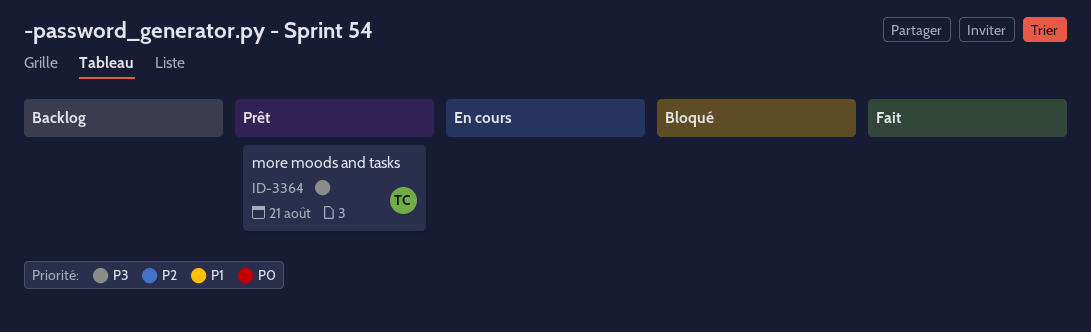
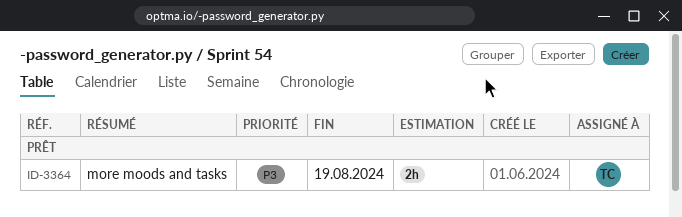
ID-3364, due: Aug 21 -> Aug 19

